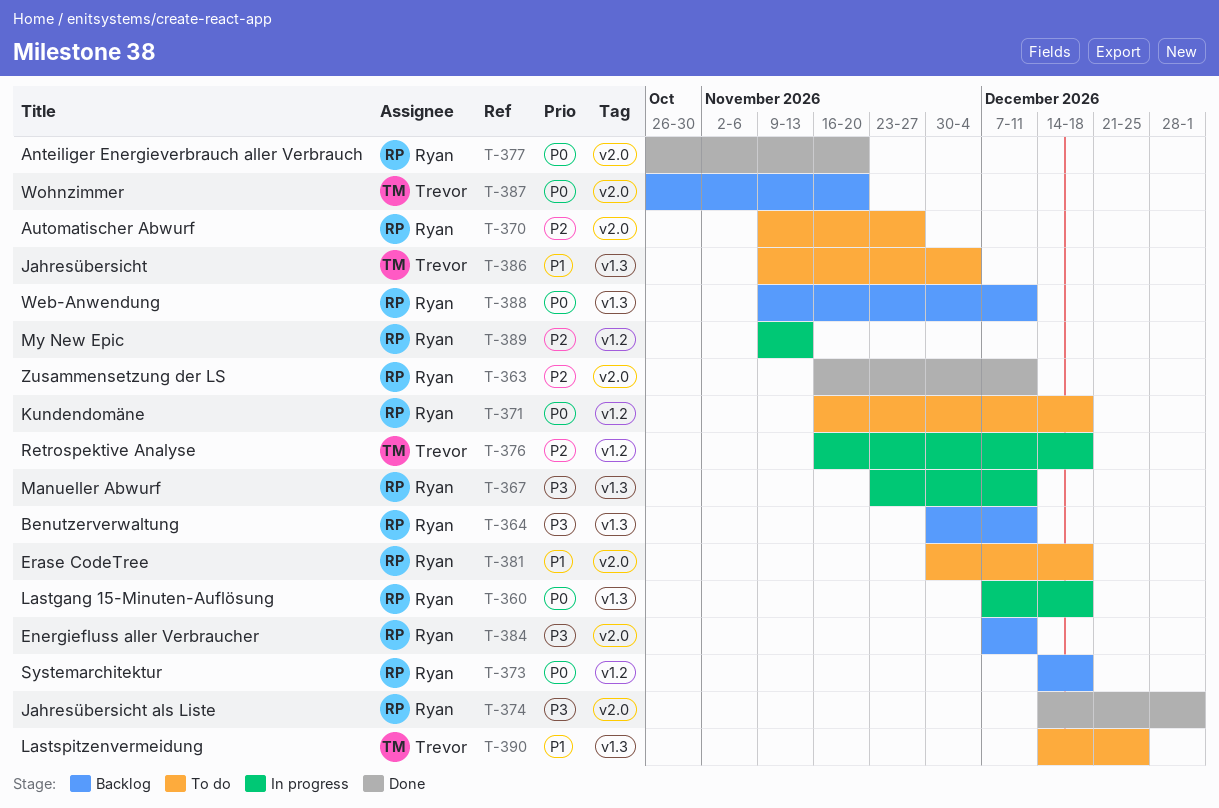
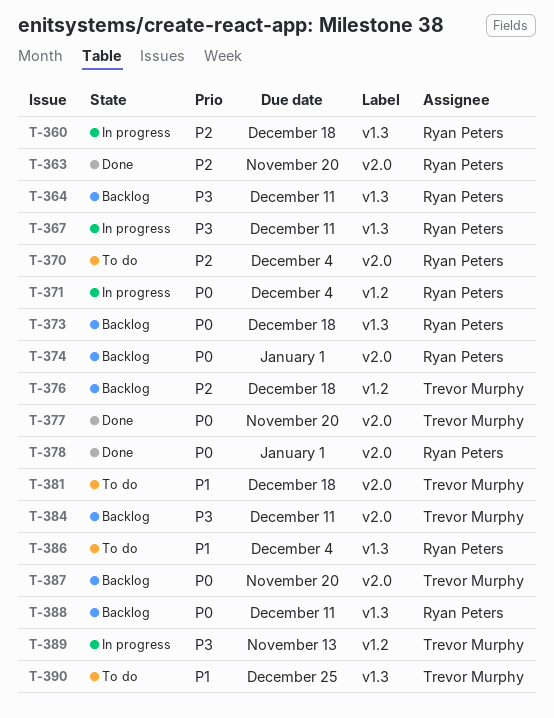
T-360, priority: P0 -> P2
T-363, due: Dec 11 -> Nov 20
T-370, due: Nov 27 -> Dec 4
T-371, status: To do -> In progress
T-371, due: Dec 18 -> Dec 4
T-373, label: v1.2 -> v1.3
T-374, status: Done -> Backlog
T-374, priority: P3 -> P0
T-376, status: In progress -> Backlog
T-377, owner: Ryan Peters -> Trevor Murphy
T-378: none -> present
T-381, owner: Ryan Peters -> Trevor Murphy
T-384, owner: Ryan Peters -> Trevor Murphy
T-386, owner: Trevor Murphy -> Ryan Peters
T-389, owner: Ryan Peters -> Trevor Murphy
T-389, priority: P2 -> P3

